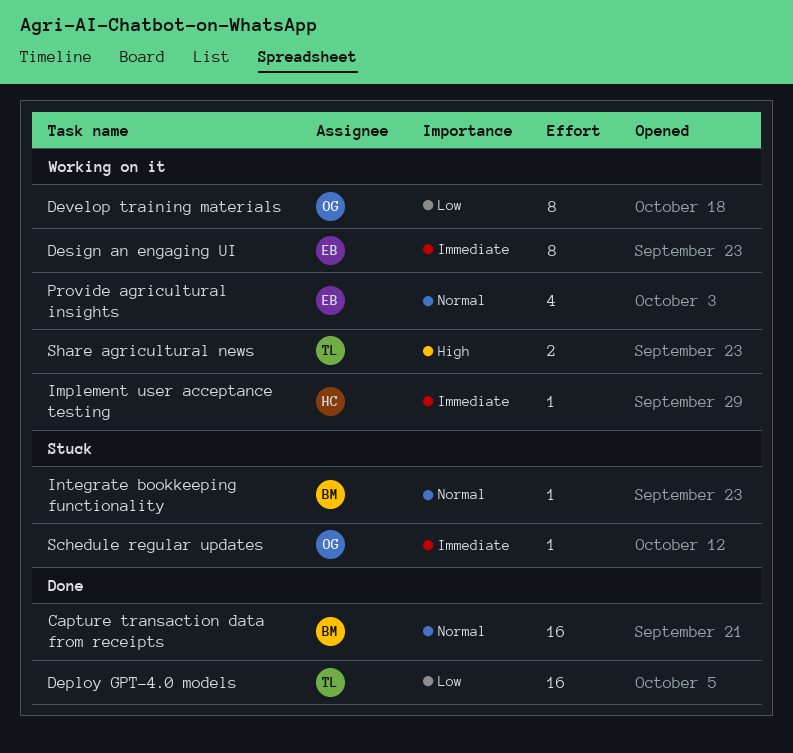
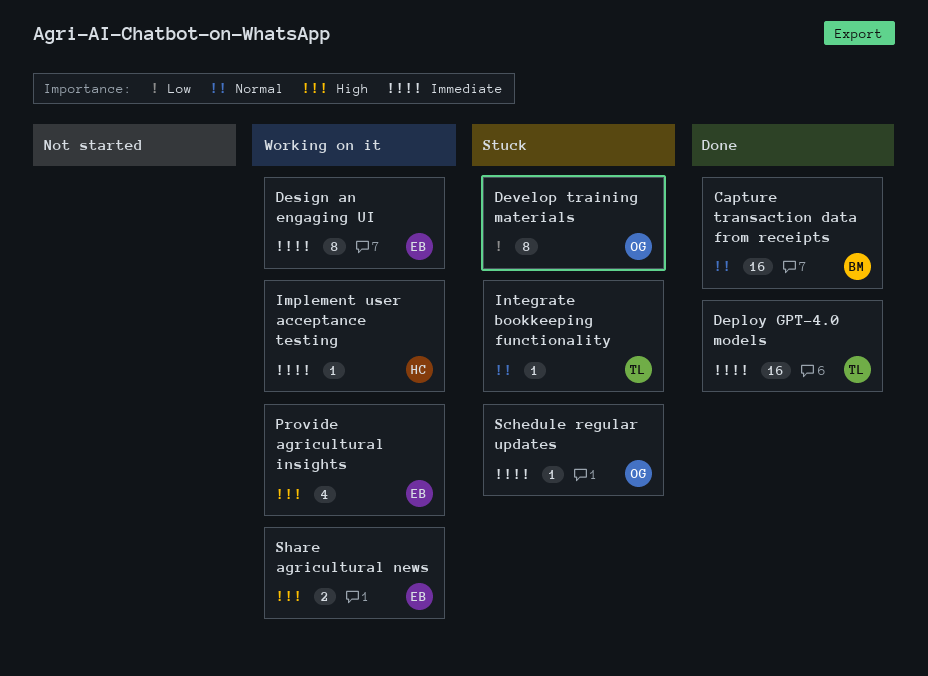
Deploy GPT-4.0 models, priority: Low -> Immediate
Develop training materials, status: Working on it -> Stuck
Integrate bookkeeping functionality, owner: BM -> TL
Provide agricultural insights, priority: Normal -> High
Share agricultural news, owner: TL -> EB

